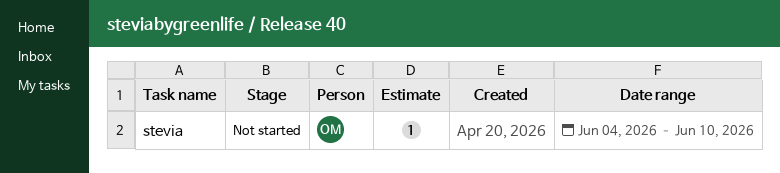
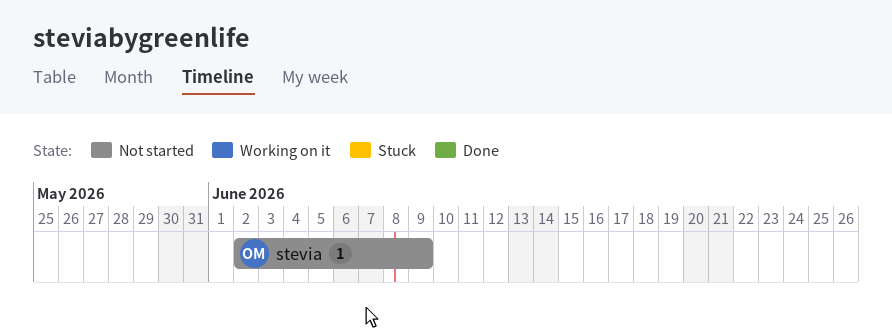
stevia, start: Jun 4 -> Jun 2
stevia, due: Jun 10 -> Jun 9

